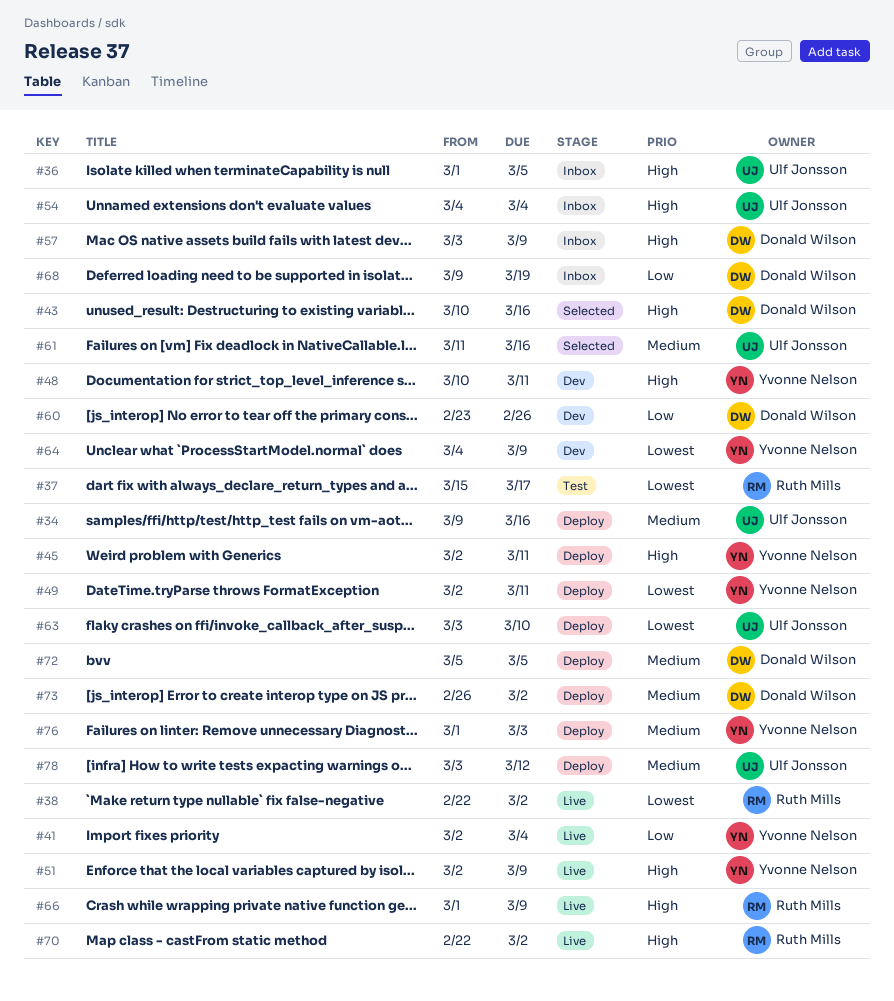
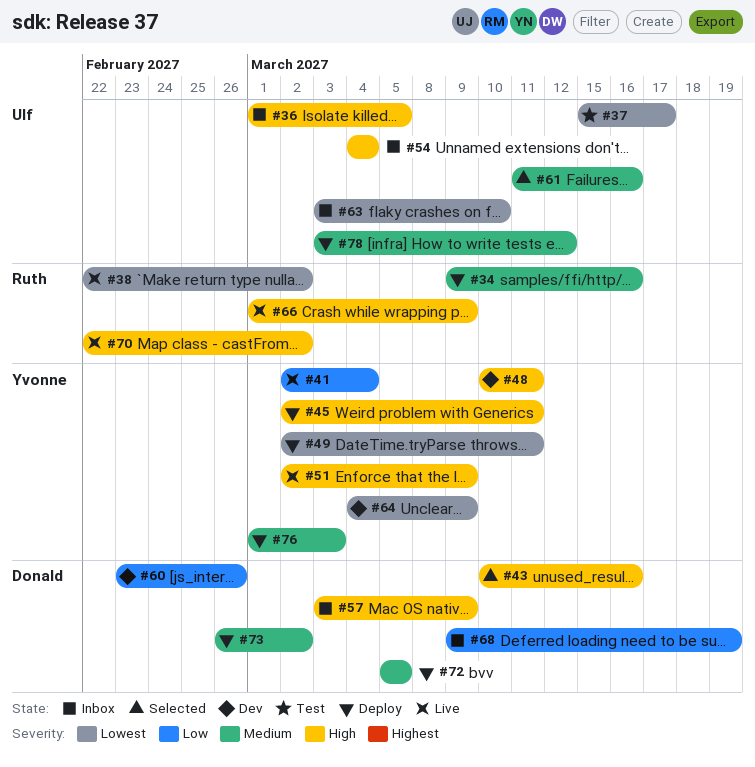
#34, owner: Ulf Jonsson -> Ruth Mills
#37, owner: Ruth Mills -> Ulf Jonsson
#63, status: Deploy -> Inbox

